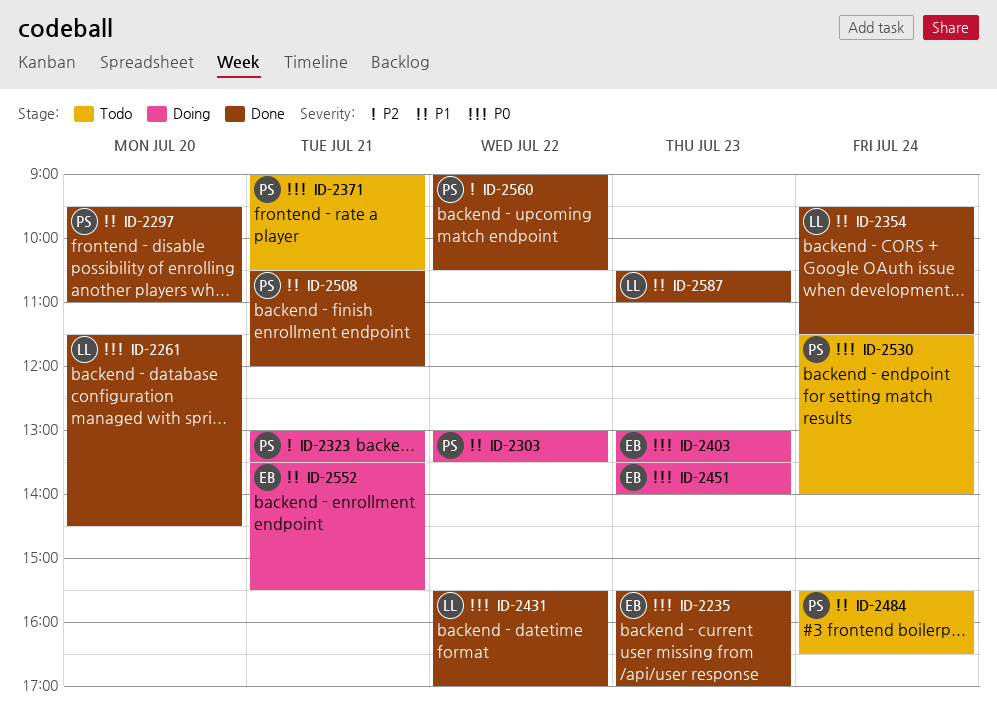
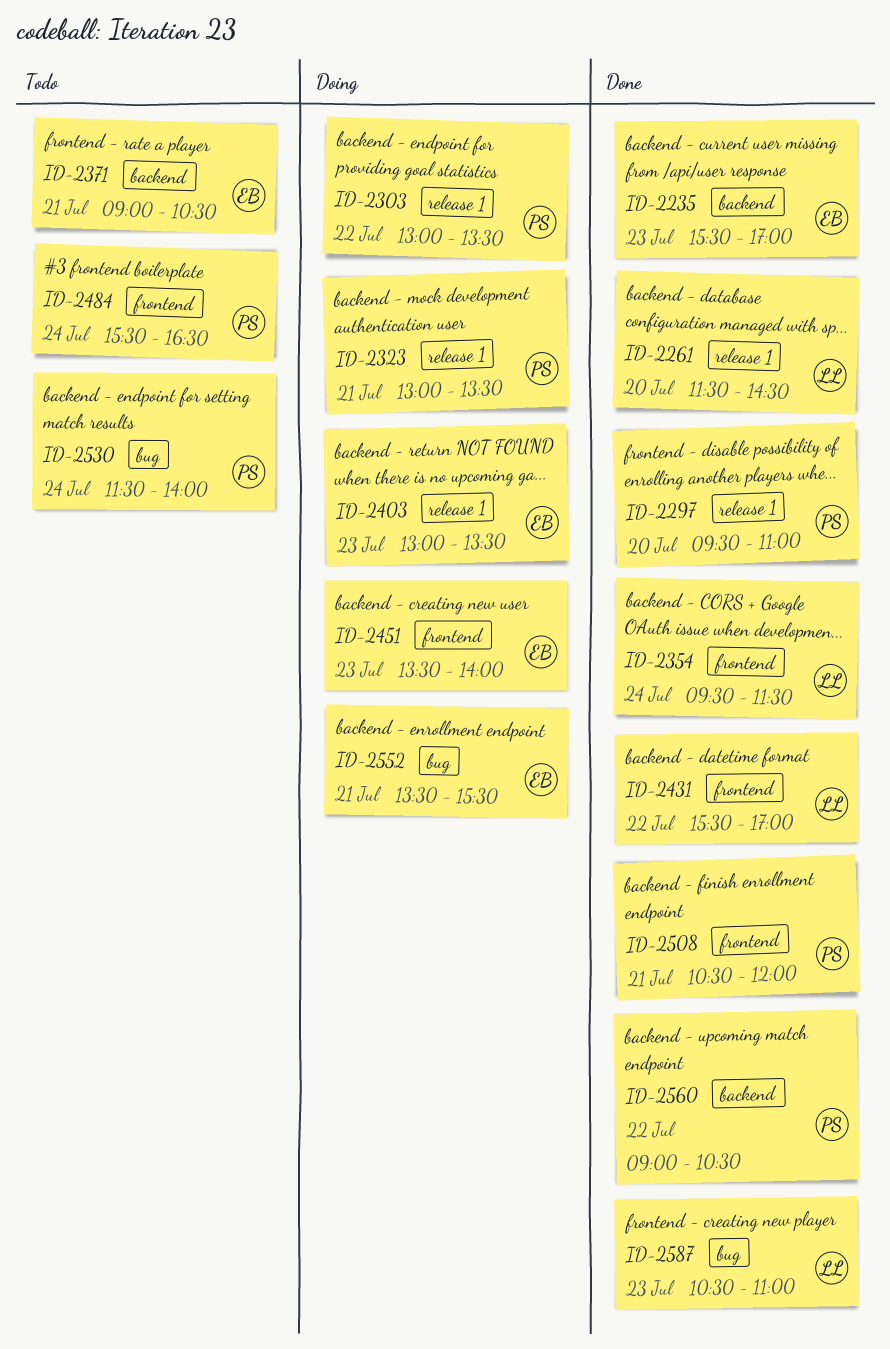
ID-2371, owner: PS -> EB

